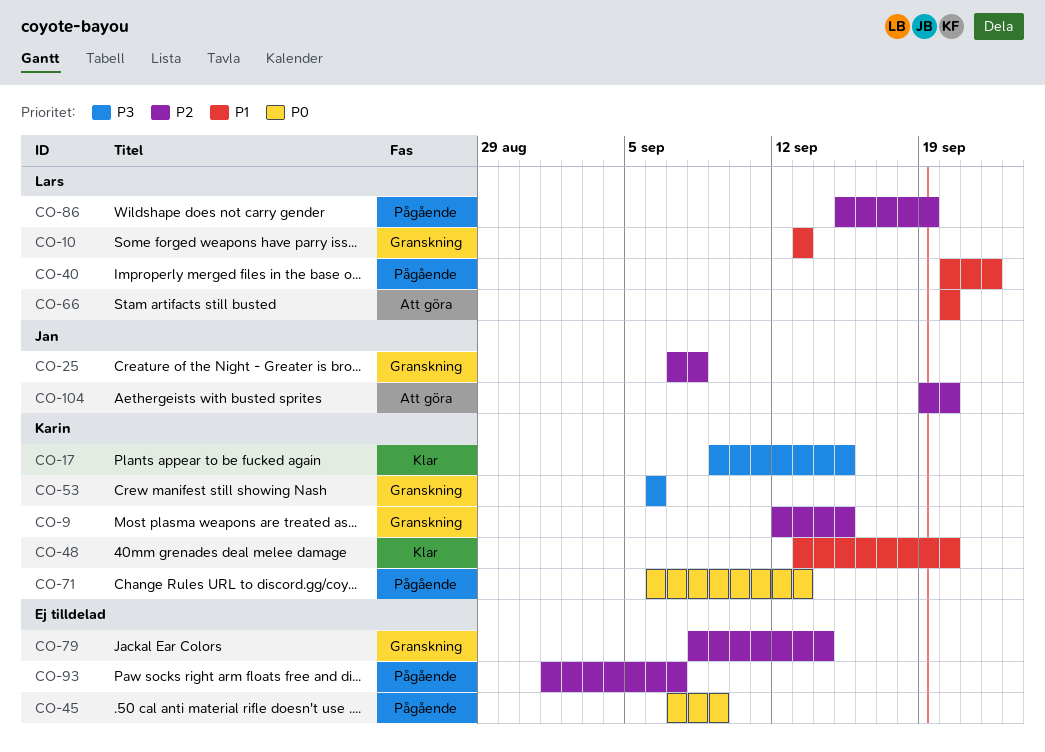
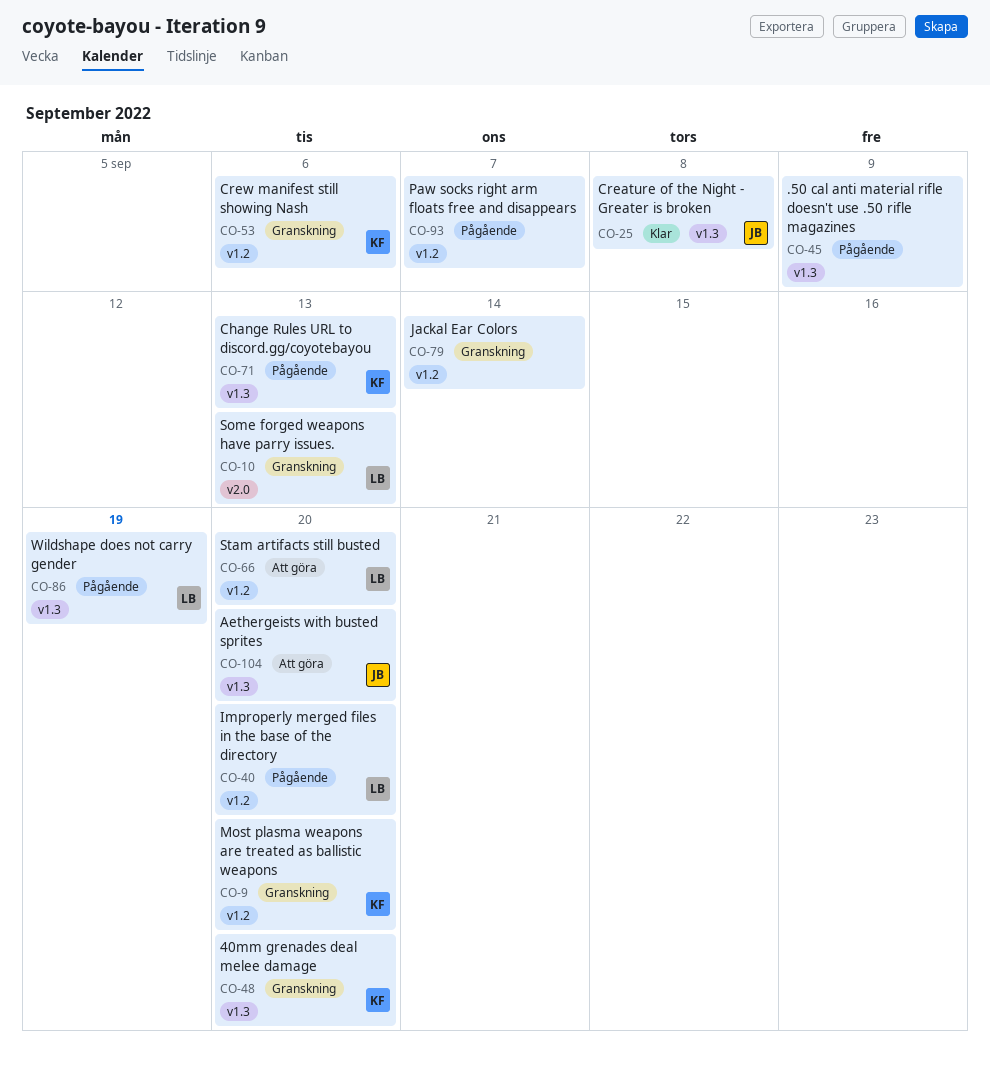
CO-9, due: Sep 15 -> Sep 20
CO-17: present -> none
CO-25, status: Granskning -> Klar
CO-40, due: Sep 22 -> Sep 20
CO-48, status: Klar -> Granskning

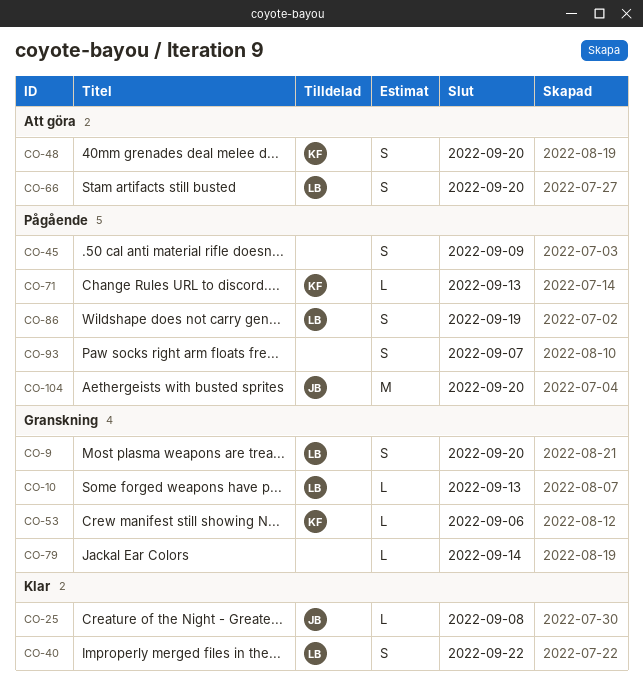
CO-9, owner: KF -> LB
CO-40, status: Pågående -> Klar
CO-40, due: Sep 20 -> Sep 22
CO-48, status: Granskning -> Att göra
CO-104, status: Att göra -> Pågående

